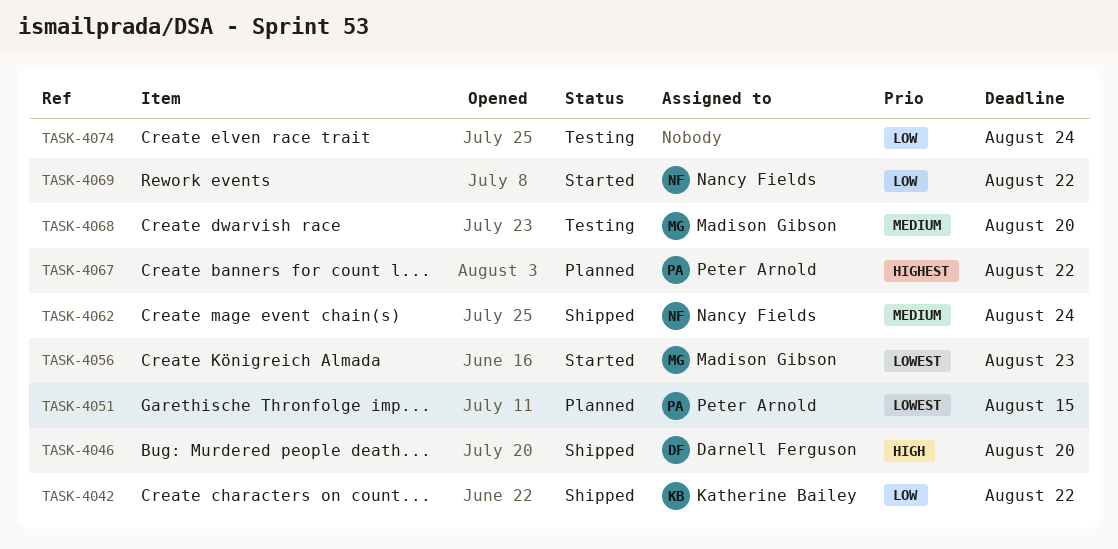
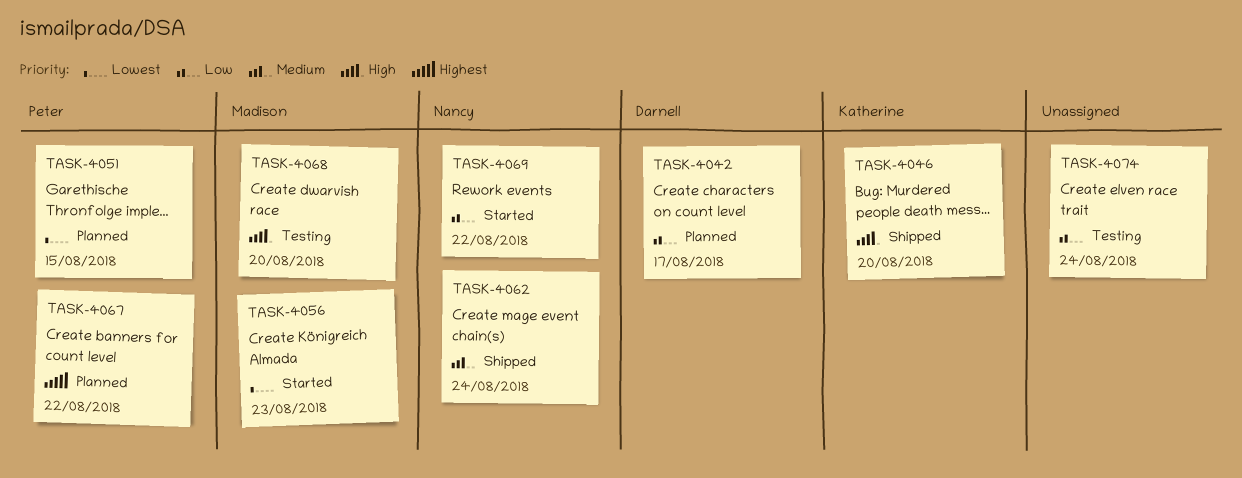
TASK-4042, status: Shipped -> Planned
TASK-4042, owner: Katherine Bailey -> Darnell Ferguson
TASK-4042, due: Aug 22 -> Aug 17
TASK-4046, owner: Darnell Ferguson -> Katherine Bailey
TASK-4068, priority: Medium -> High

